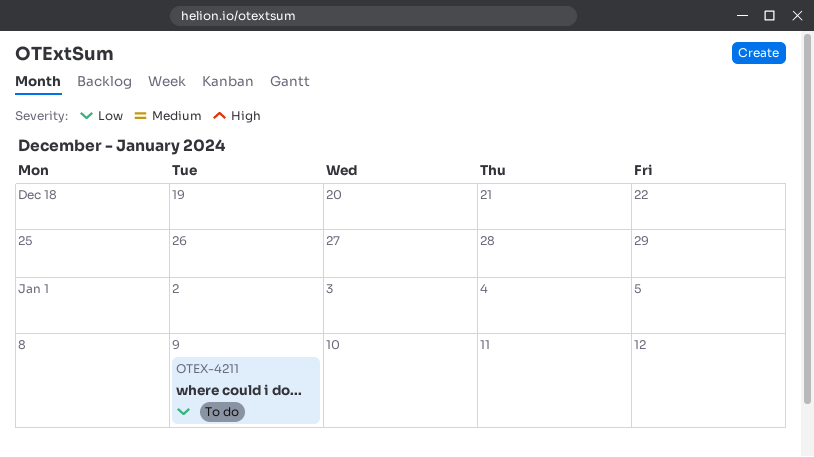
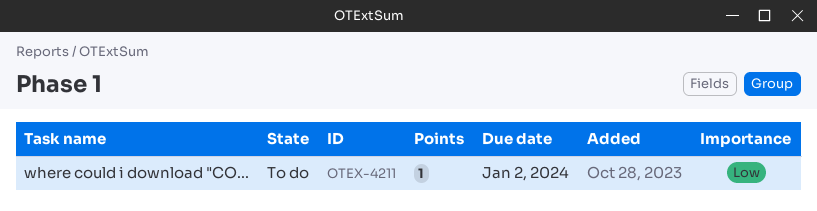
OTEX-4211, due: Jan 9 -> Jan 2

